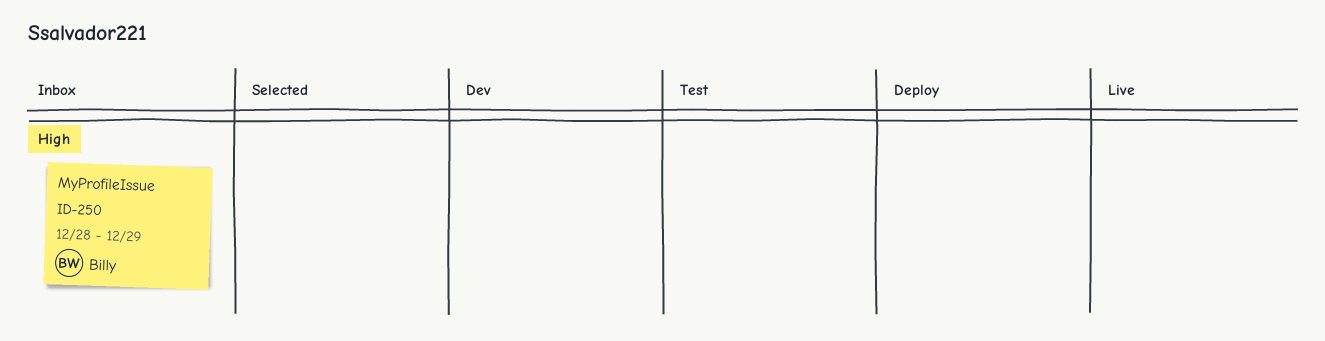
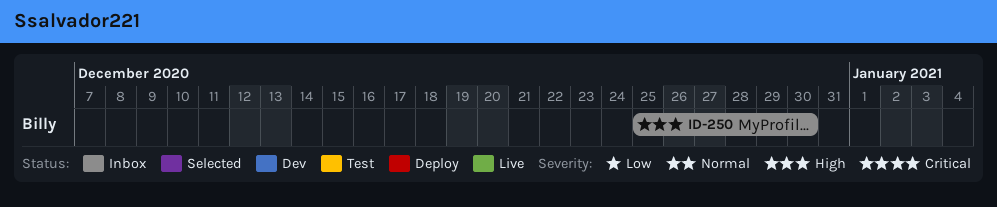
ID-250, start: Dec 28 -> Dec 25
ID-250, due: Dec 29 -> Dec 30

